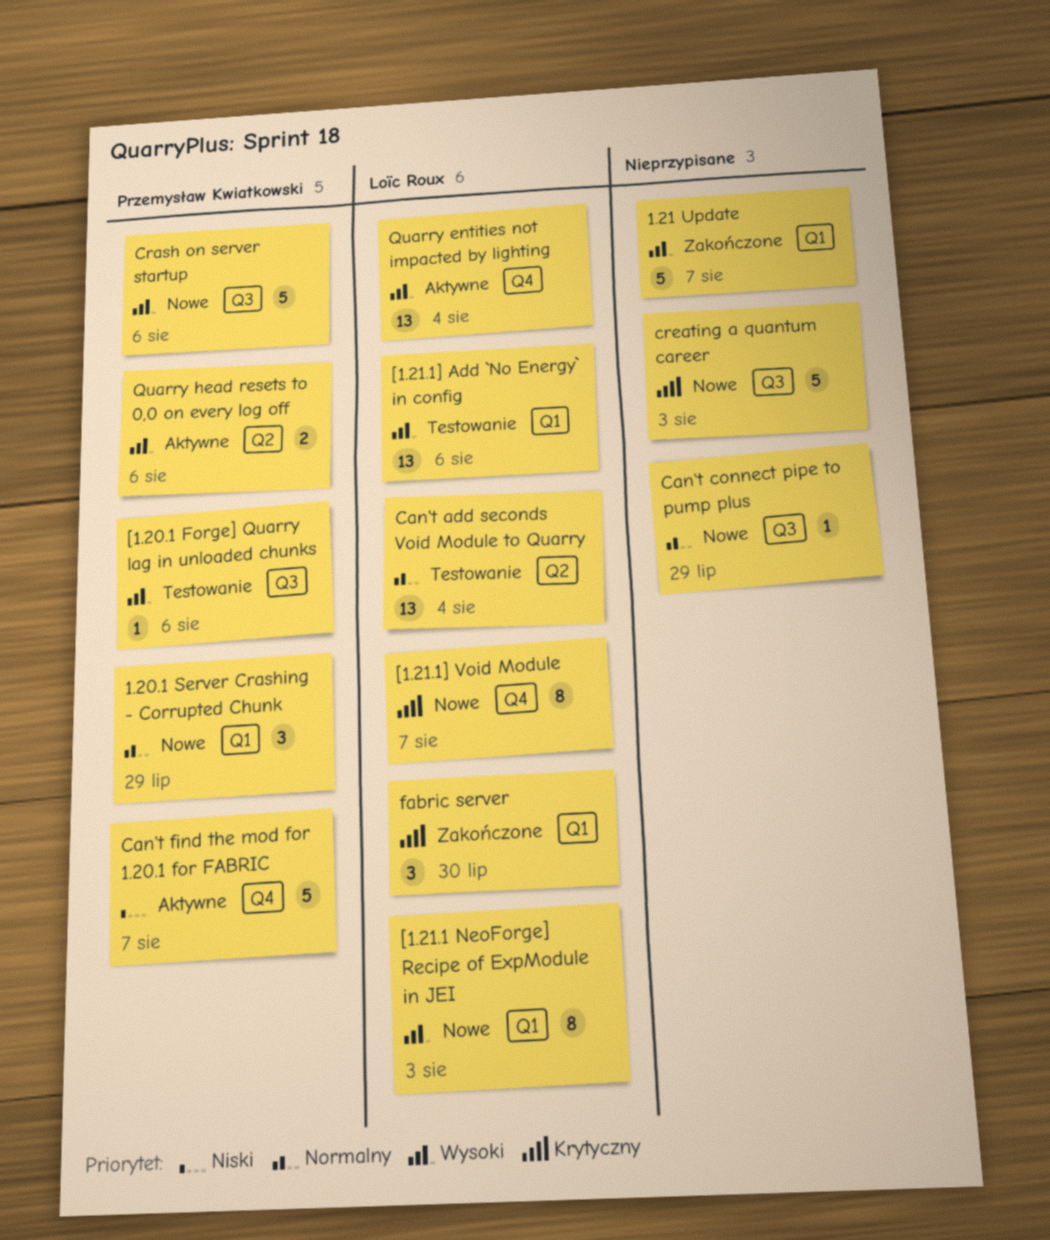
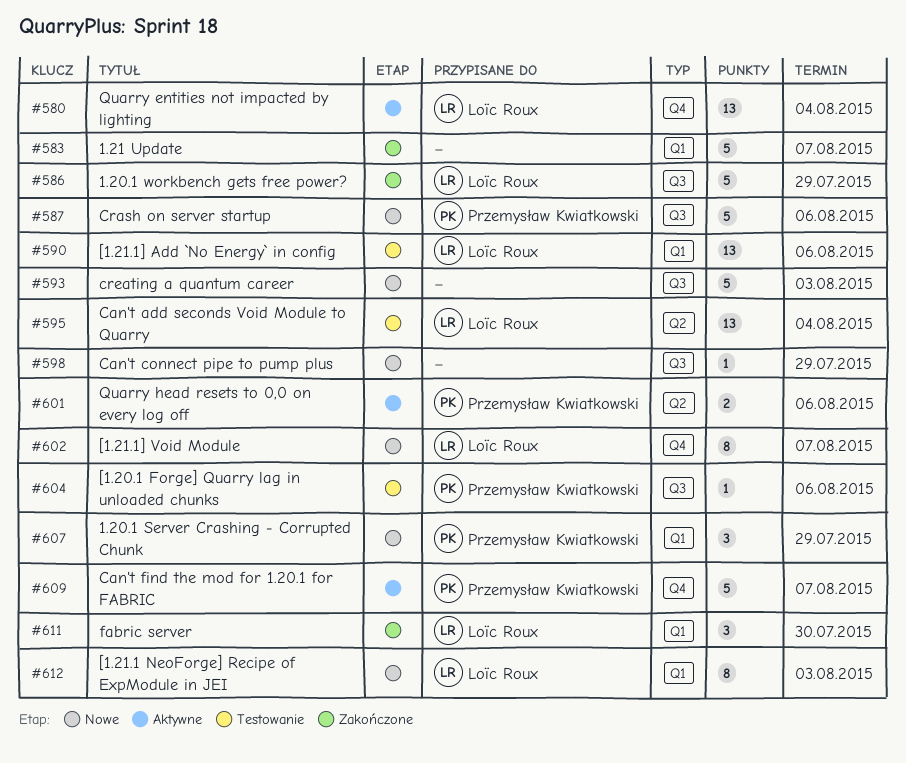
1.20.1 workbench gets free power?: none -> present

